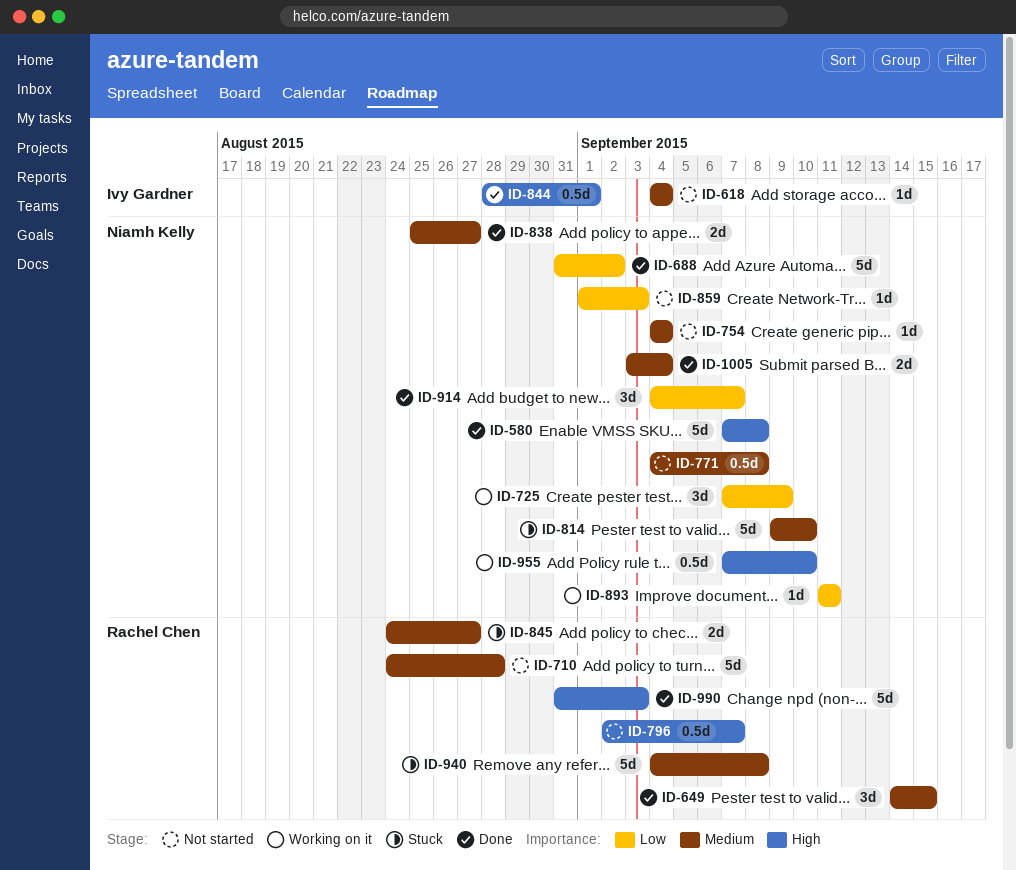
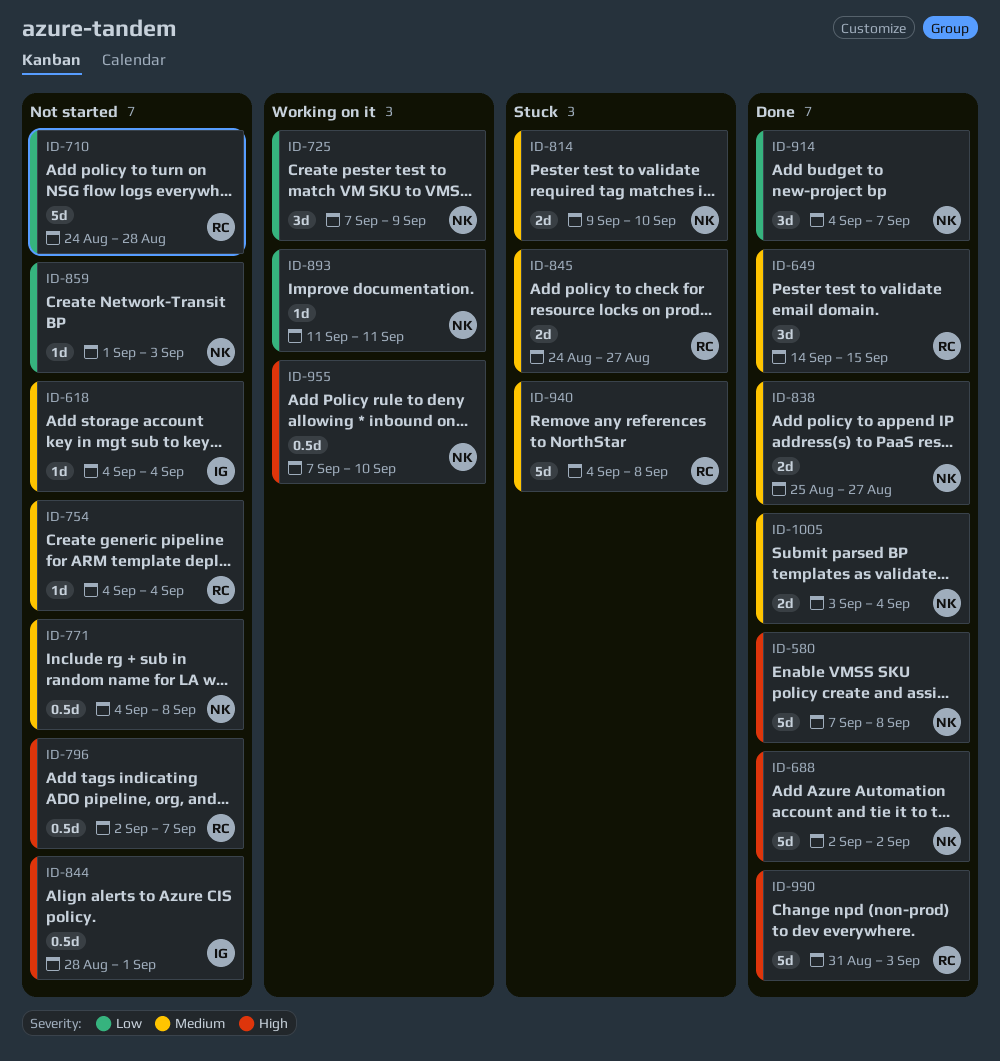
ID-688, priority: Low -> High
ID-688, start: Aug 31 -> Sep 2
ID-710, priority: Medium -> Low
ID-754, owner: Niamh Kelly -> Rachel Chen
ID-814, estimate: 5d -> 2d
ID-844, status: Done -> Not started

